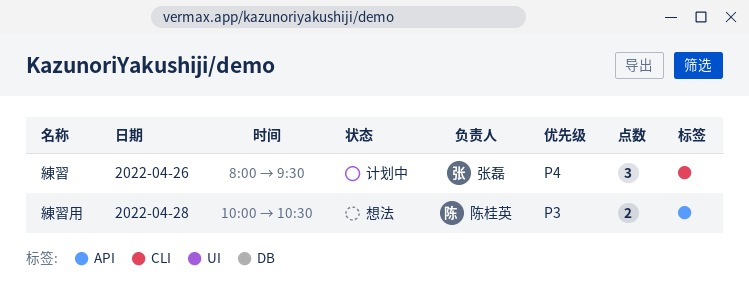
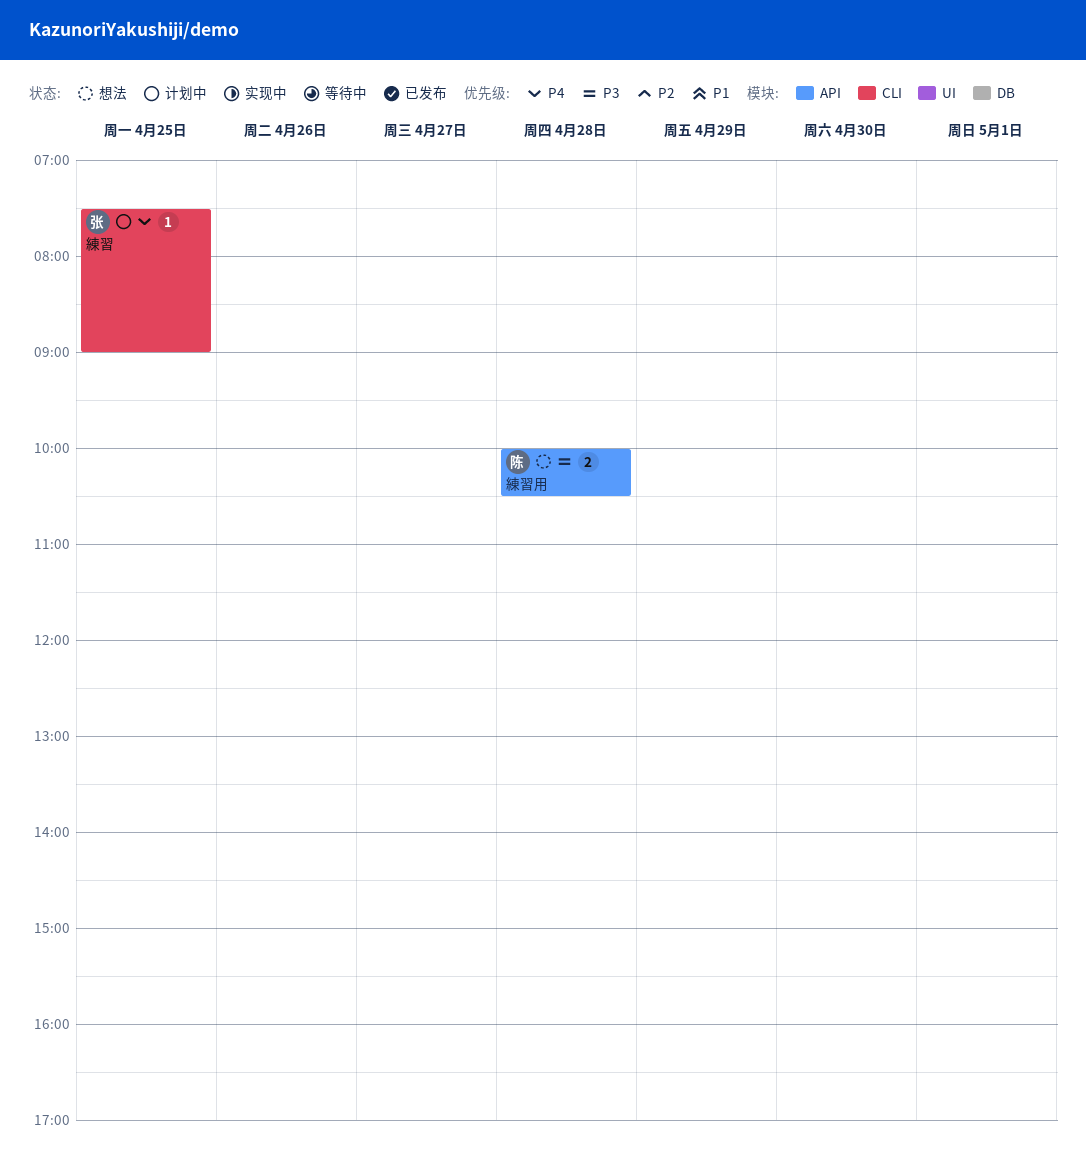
練習, estimate: 3 -> 1
練習, day: Apr 26 -> Apr 25
練習, begins: 08:00 -> 07:30
練習, ends: 09:30 -> 09:00

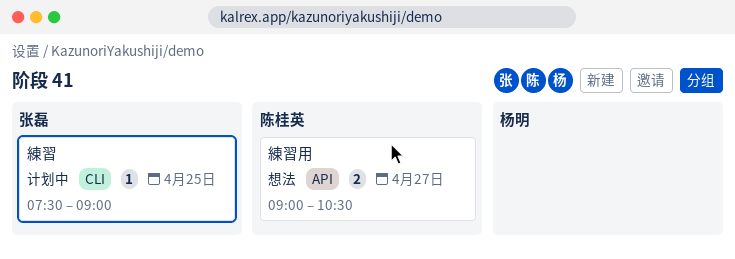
練習用, day: Apr 28 -> Apr 27
練習用, begins: 10:00 -> 09:00

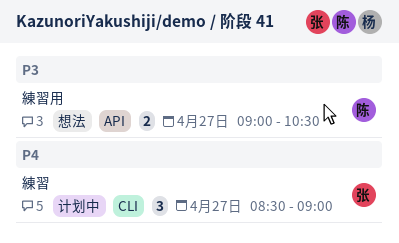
練習, estimate: 1 -> 3
練習, day: Apr 25 -> Apr 27
練習, begins: 07:30 -> 08:30

